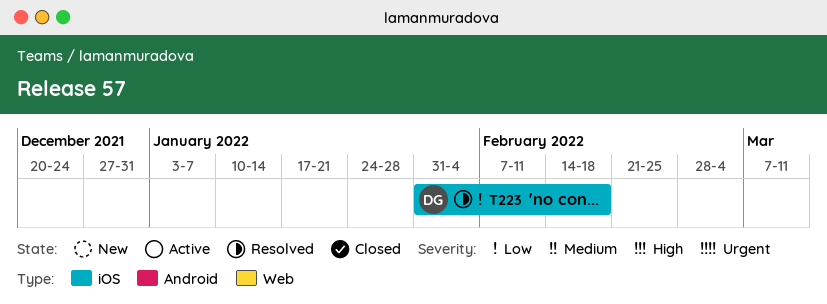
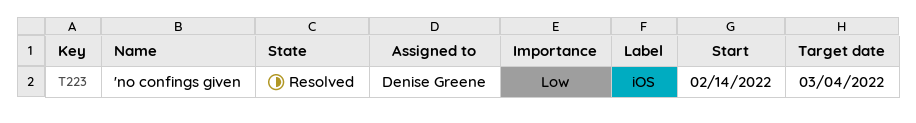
T223, start: Jan 31 -> Feb 14
T223, due: Feb 18 -> Mar 4

